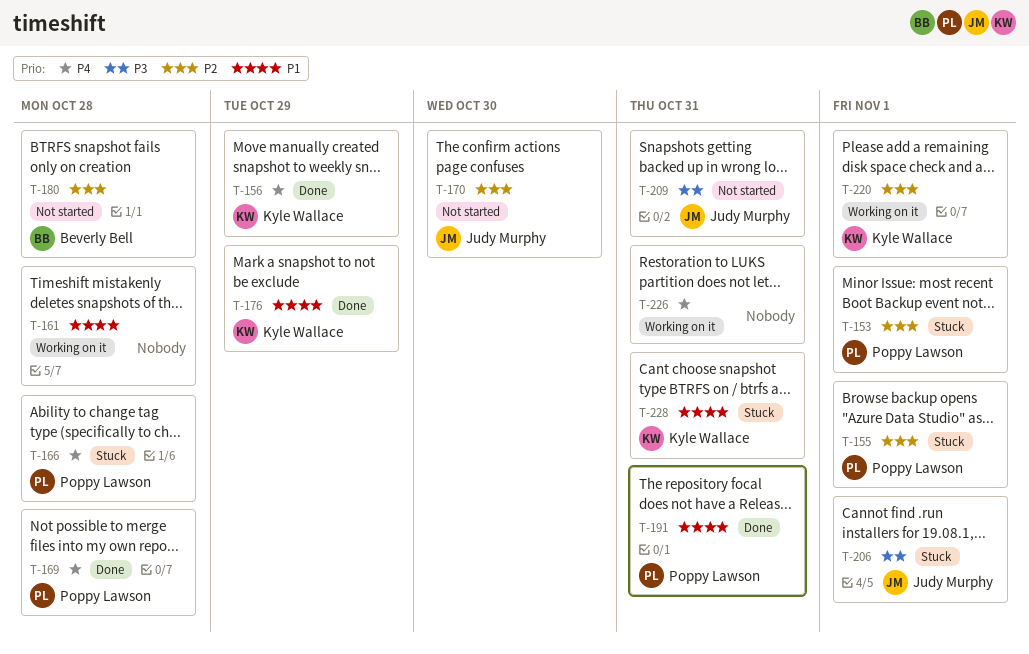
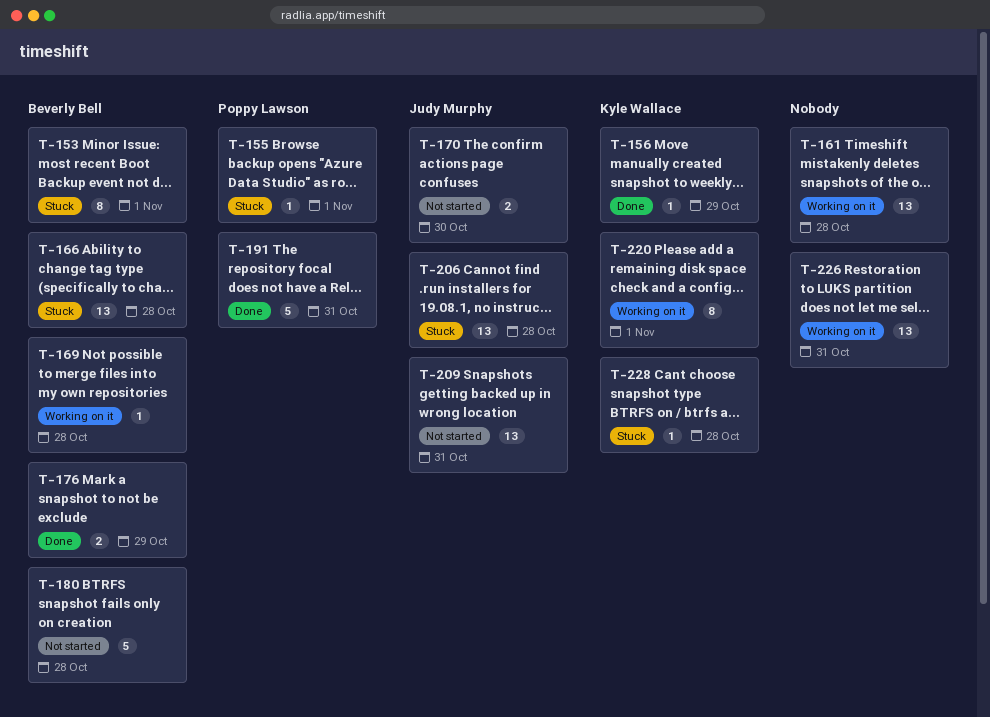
T-153, owner: Poppy Lawson -> Beverly Bell
T-166, owner: Poppy Lawson -> Beverly Bell
T-169, status: Done -> Working on it
T-169, owner: Poppy Lawson -> Beverly Bell
T-176, owner: Kyle Wallace -> Beverly Bell
T-206, due: Nov 1 -> Oct 28
T-228, due: Oct 31 -> Oct 28

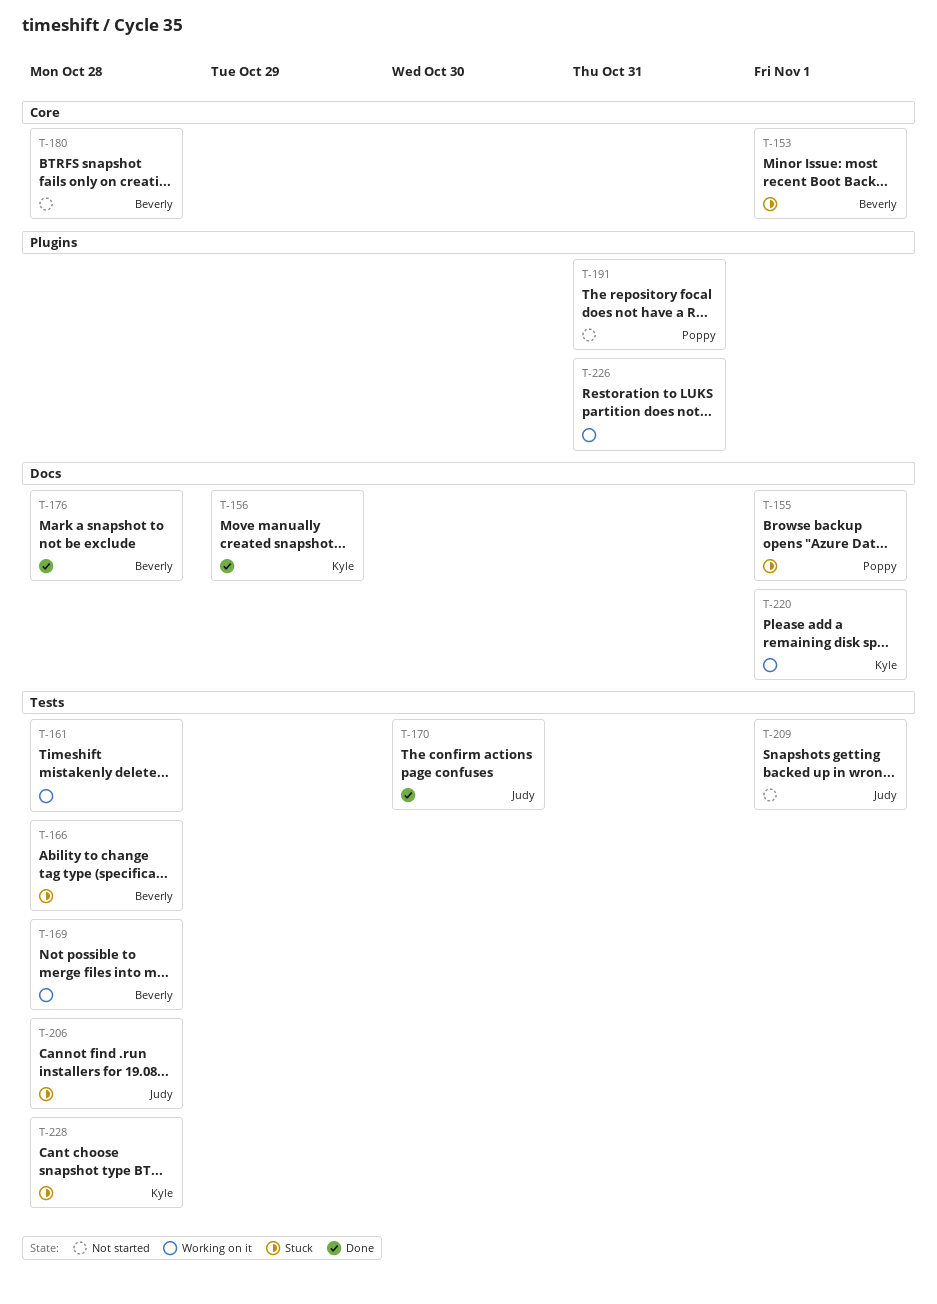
T-170, status: Not started -> Done
T-176, due: Oct 29 -> Oct 28
T-191, status: Done -> Not started
T-209, due: Oct 31 -> Nov 1

